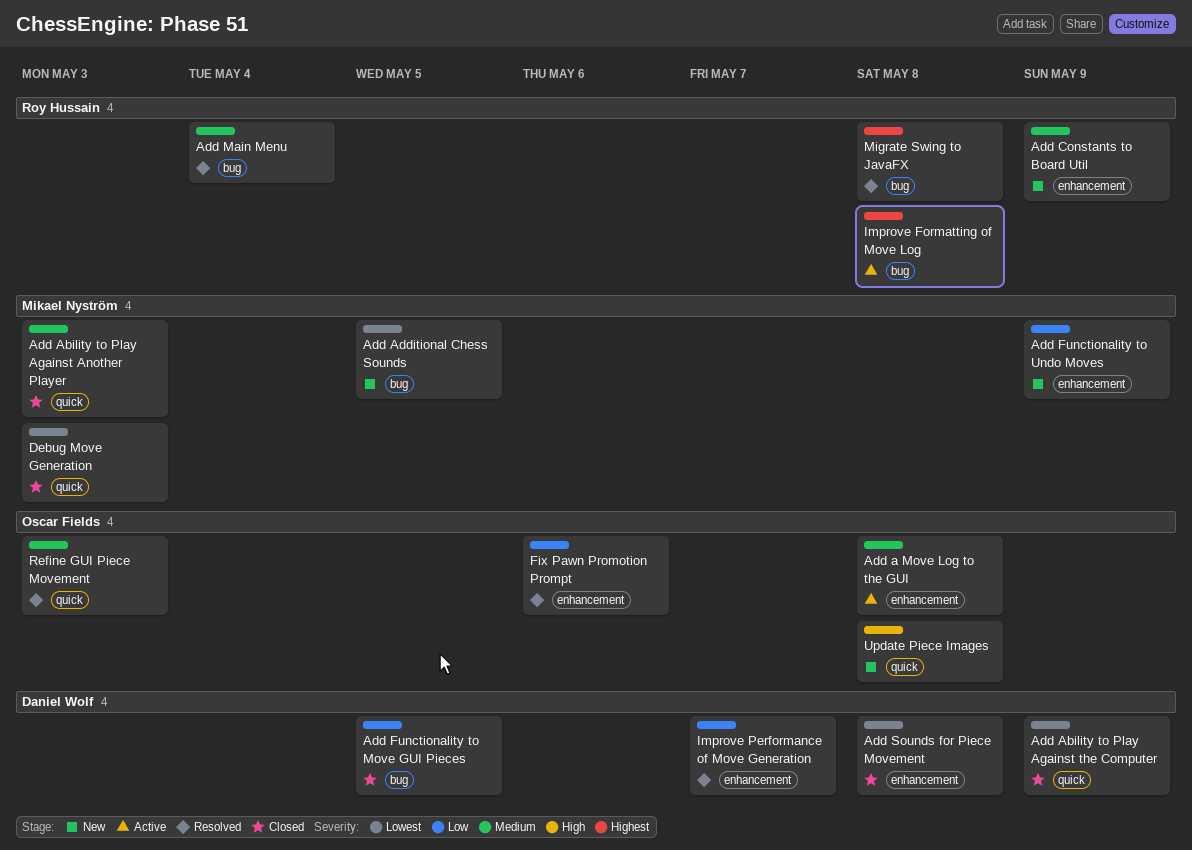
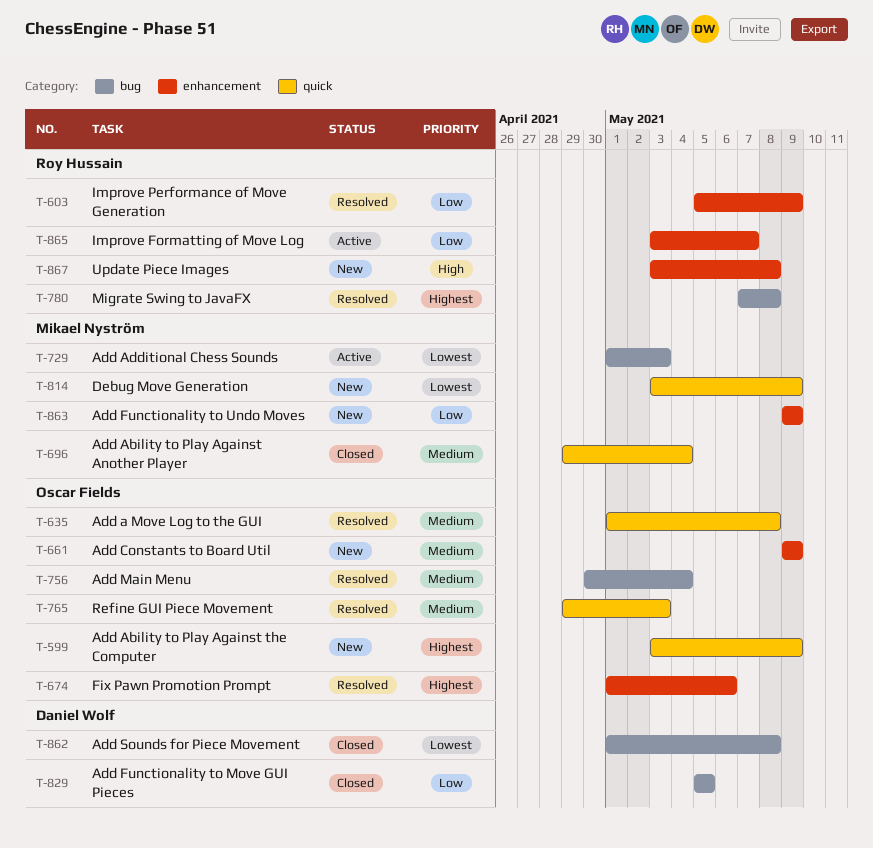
Add a Move Log to the GUI, status: Active -> Resolved
Add a Move Log to the GUI, label: enhancement -> quick
Add Ability to Play Against Another Player, due: May 3 -> May 4
Add Ability to Play Against the Computer, status: Closed -> New
Add Ability to Play Against the Computer, owner: Daniel Wolf -> Oscar Fields
Add Ability to Play Against the Computer, priority: Lowest -> Highest
Add Additional Chess Sounds, status: New -> Active
Add Additional Chess Sounds, due: May 5 -> May 3
Add Constants to Board Util, owner: Roy Hussain -> Oscar Fields
Add Main Menu, owner: Roy Hussain -> Oscar Fields
Add Sounds for Piece Movement, label: enhancement -> bug
Debug Move Generation, status: Closed -> New
Debug Move Generation, due: May 3 -> May 9
Fix Pawn Promotion Prompt, priority: Low -> Highest
Improve Formatting of Move Log, priority: Highest -> Low
Improve Formatting of Move Log, label: bug -> enhancement
Improve Formatting of Move Log, due: May 8 -> May 7
Improve Performance of Move Generation, owner: Daniel Wolf -> Roy Hussain
Improve Performance of Move Generation, due: May 7 -> May 9
Update Piece Images, owner: Oscar Fields -> Roy Hussain
Update Piece Images, label: quick -> enhancement

